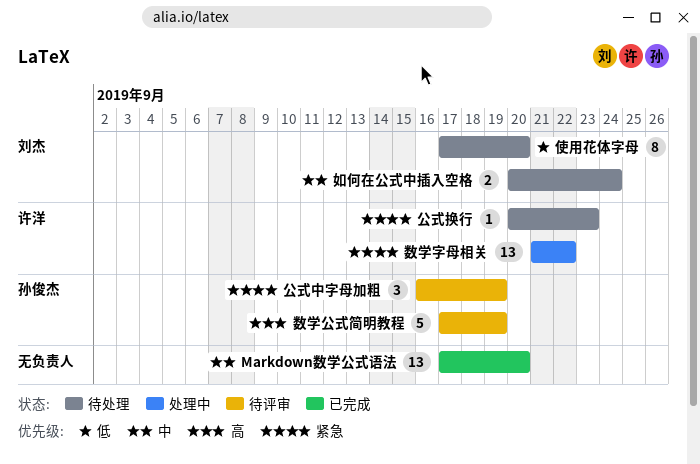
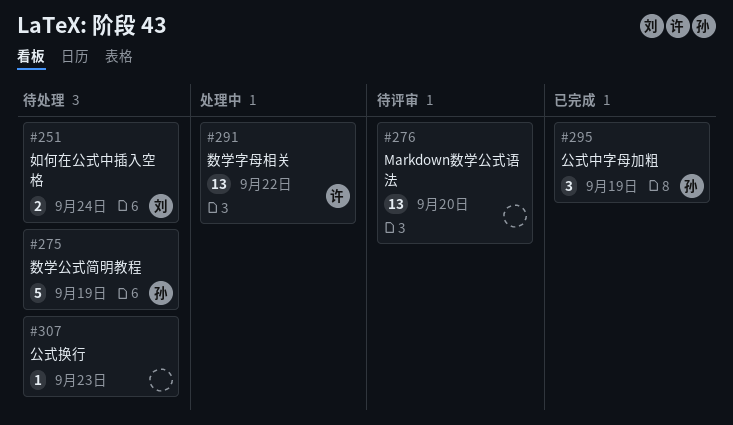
Markdown数学公式语法, status: 已完成 -> 待评审
使用花体字母: present -> none
公式中字母加粗, status: 待评审 -> 已完成
公式换行, owner: 许洋 -> none
数学公式简明教程, status: 待评审 -> 待处理

